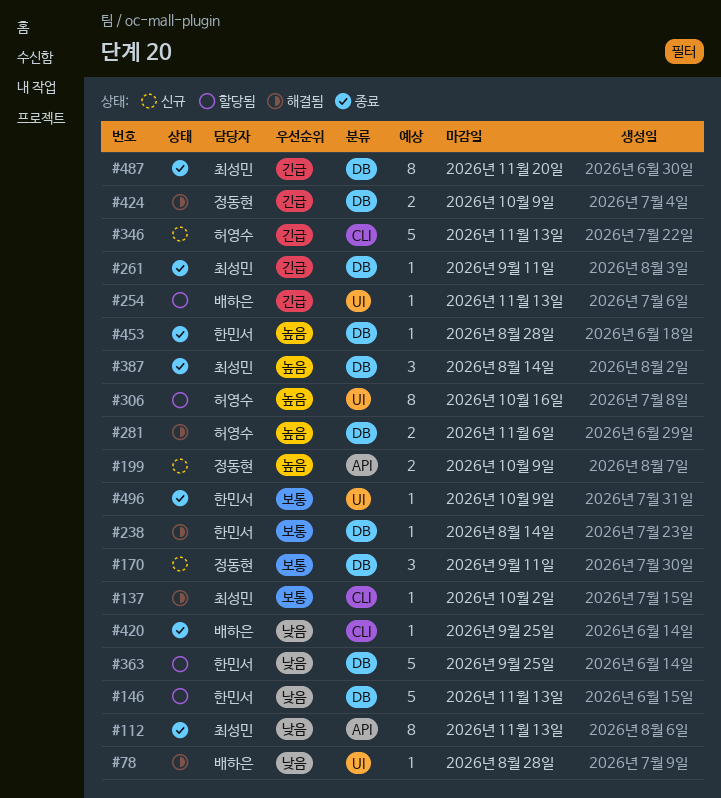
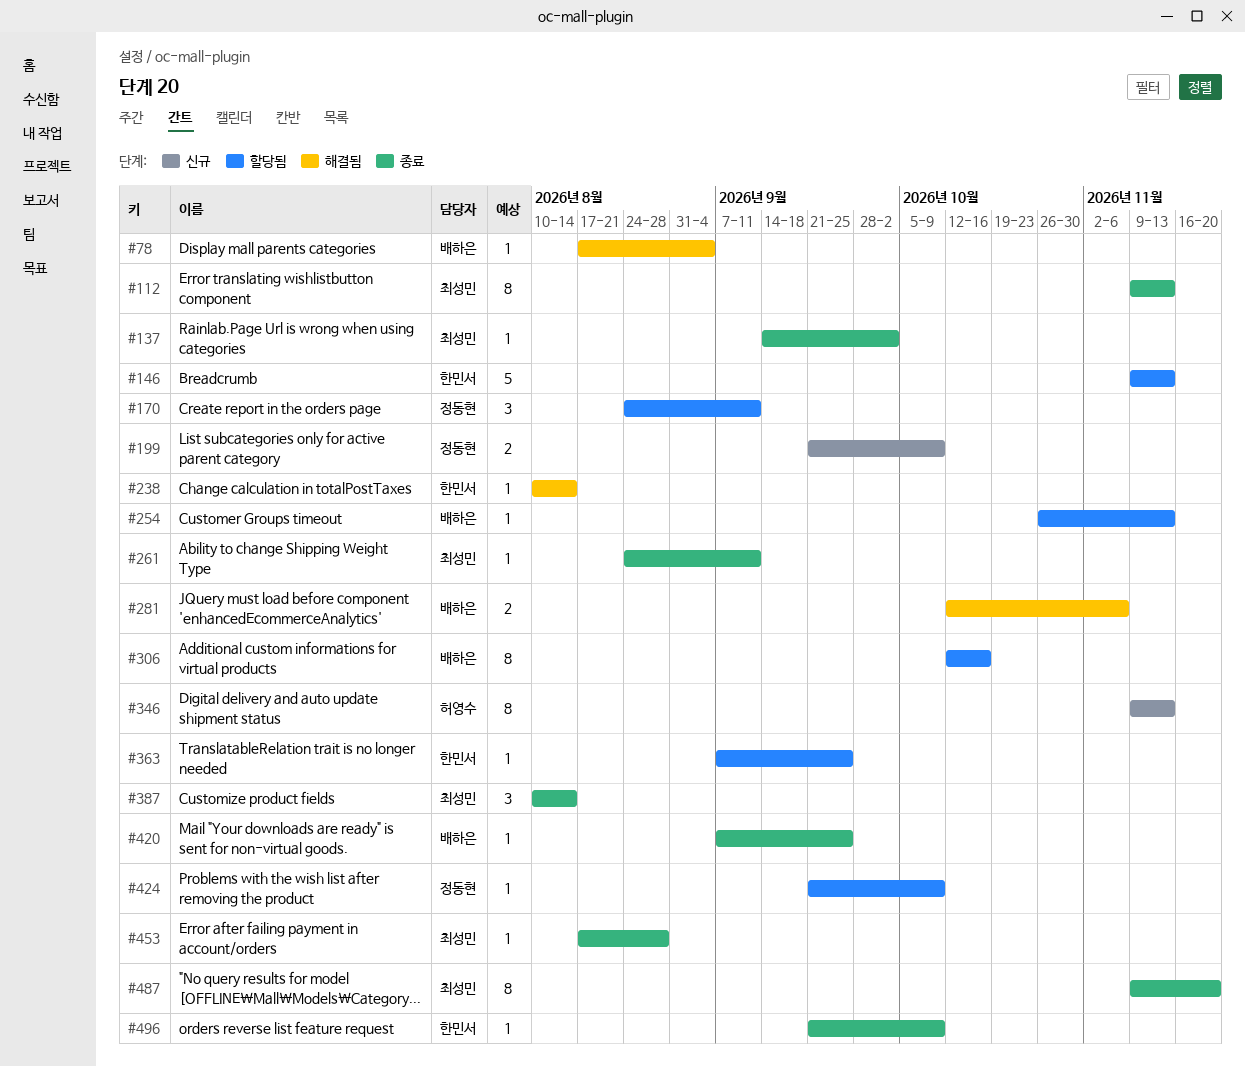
#78, due: Aug 28 -> Sep 4
#137, status: 해결됨 -> 종료
#170, status: 신규 -> 할당됨
#281, owner: 허영수 -> 배하은
#306, owner: 허영수 -> 배하은
#346, estimate: 5 -> 8
#363, estimate: 5 -> 1
#424, status: 해결됨 -> 할당됨
#424, estimate: 2 -> 1
#453, owner: 한민서 -> 최성민

